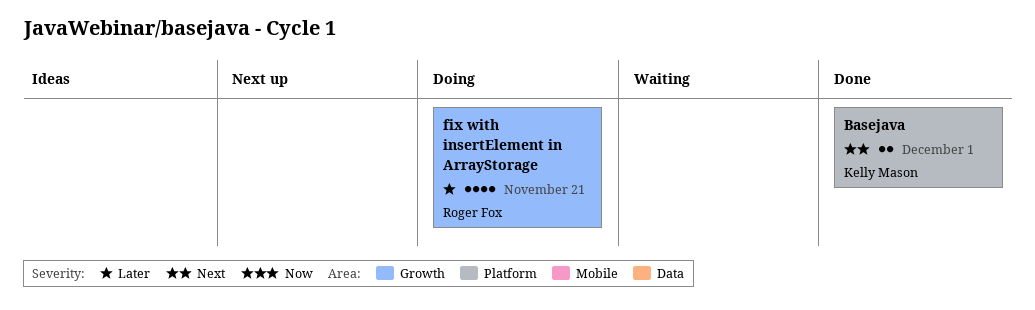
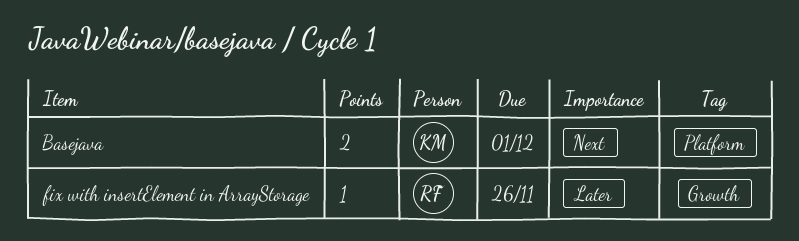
fix with insertElement in ArrayStorage, estimate: 4 -> 1
fix with insertElement in ArrayStorage, due: Nov 21 -> Nov 26

